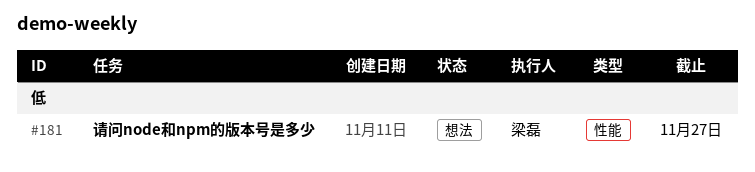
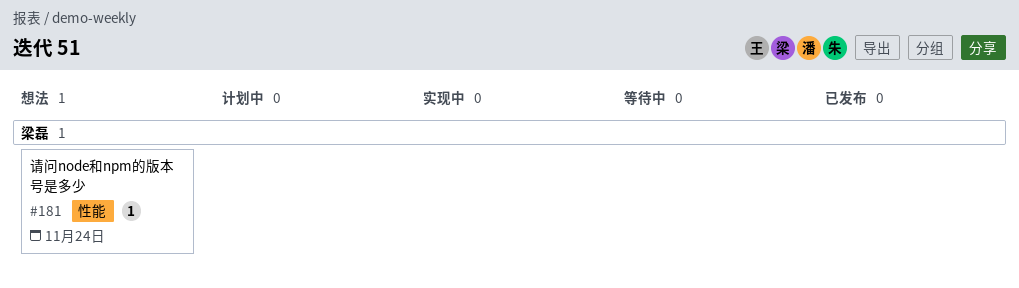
#181, due: Nov 27 -> Nov 24

